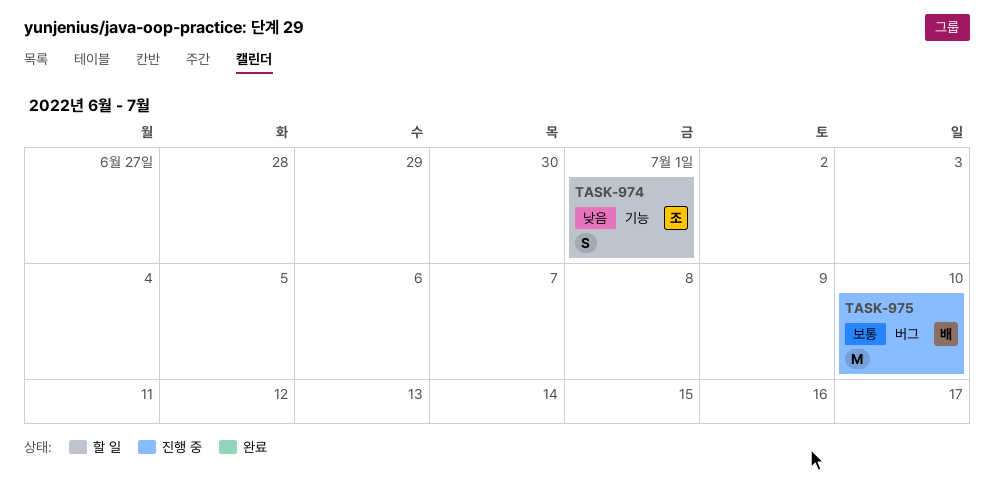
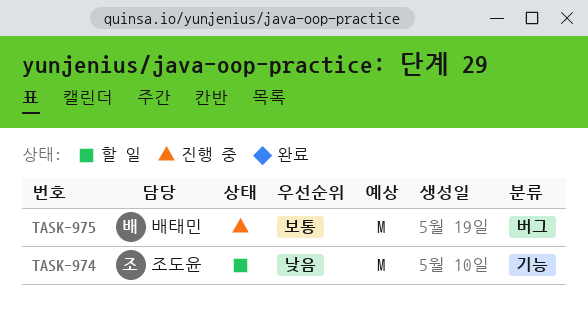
TASK-974, estimate: S -> M

